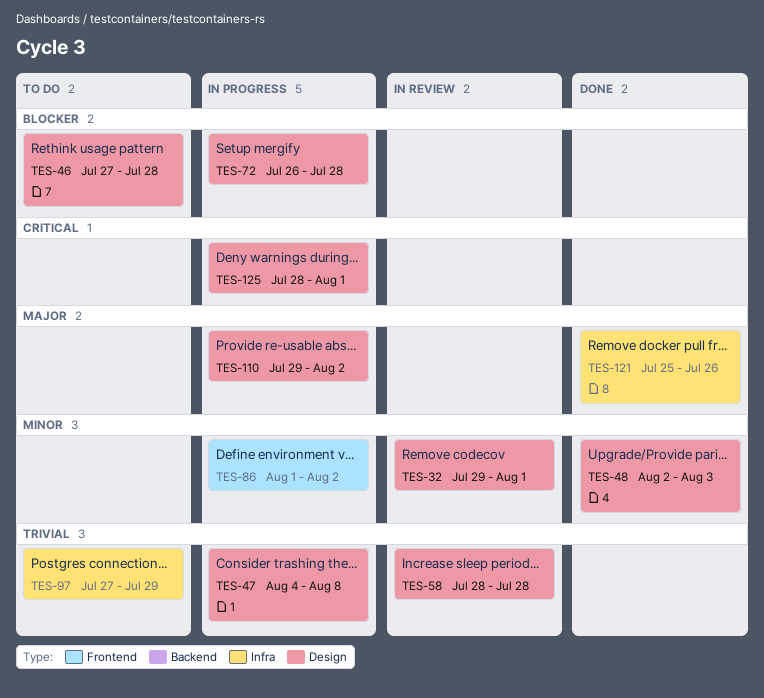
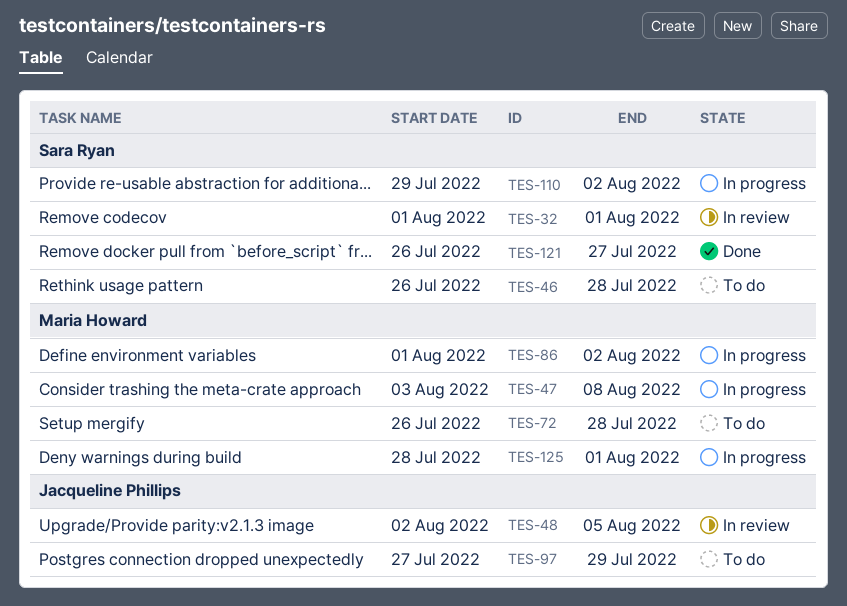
TES-32, start: Jul 29 -> Aug 1
TES-46, start: Jul 27 -> Jul 26
TES-47, start: Aug 4 -> Aug 3
TES-48, status: Done -> In review
TES-48, due: Aug 3 -> Aug 5
TES-58: present -> none
TES-72, status: In progress -> To do
TES-121, start: Jul 25 -> Jul 26
TES-121, due: Jul 26 -> Jul 27

